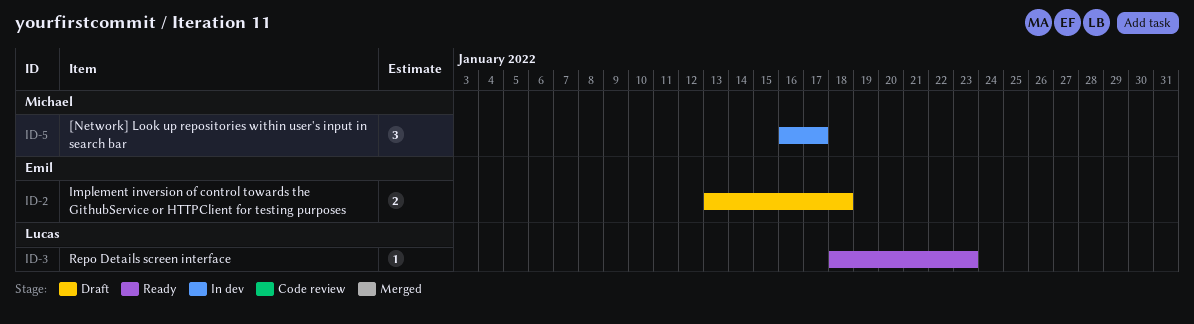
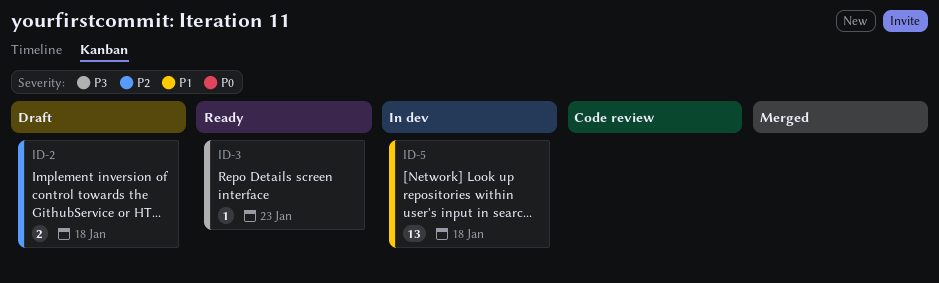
ID-5, estimate: 3 -> 13
ID-5, due: Jan 17 -> Jan 18

